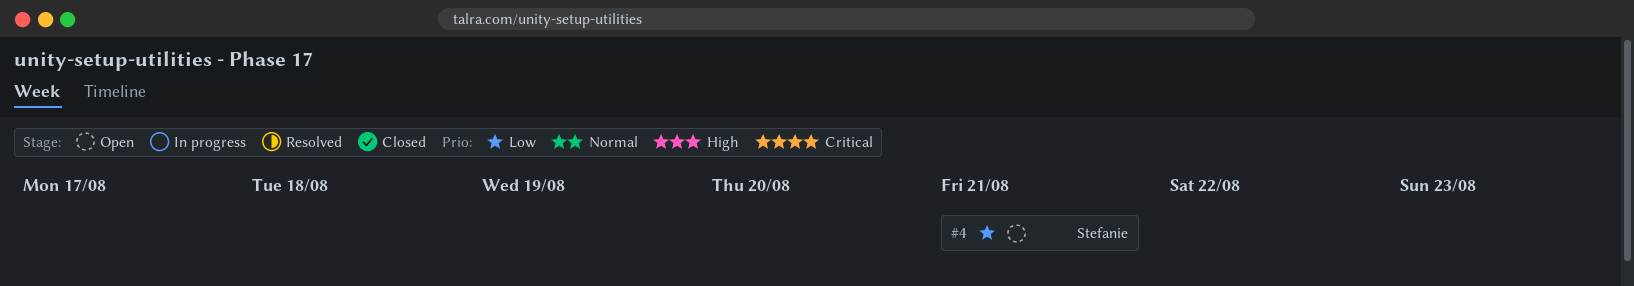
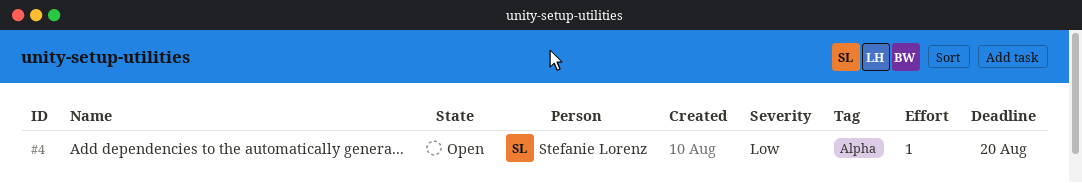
#4, due: Aug 21 -> Aug 20

